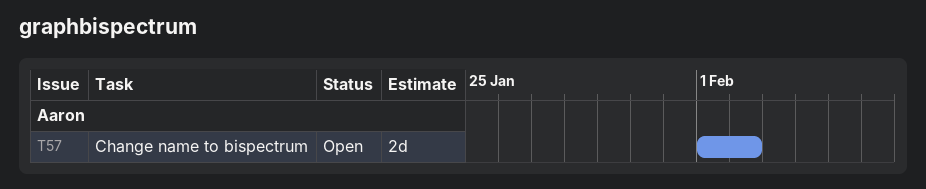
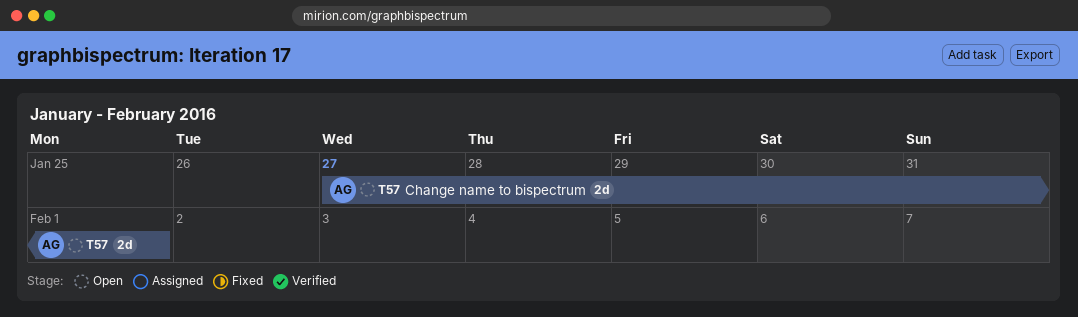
T57, start: Feb 1 -> Jan 27
T57, due: Feb 2 -> Feb 1

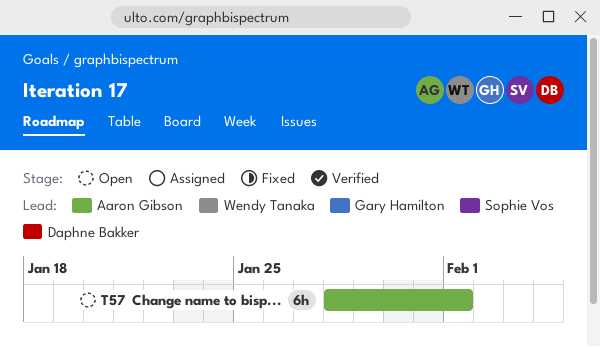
T57, estimate: 2d -> 6h
T57, start: Jan 27 -> Jan 28

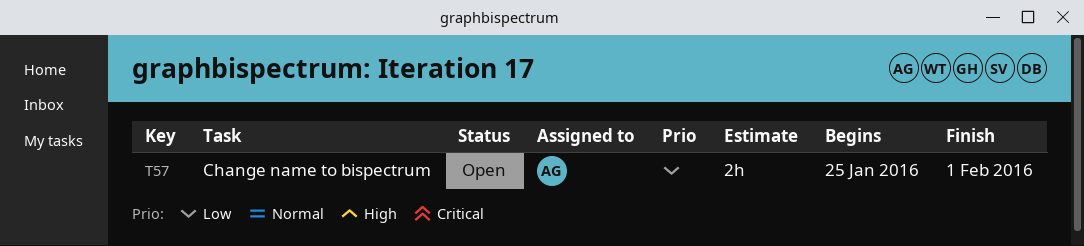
T57, estimate: 6h -> 2h
T57, start: Jan 28 -> Jan 25

